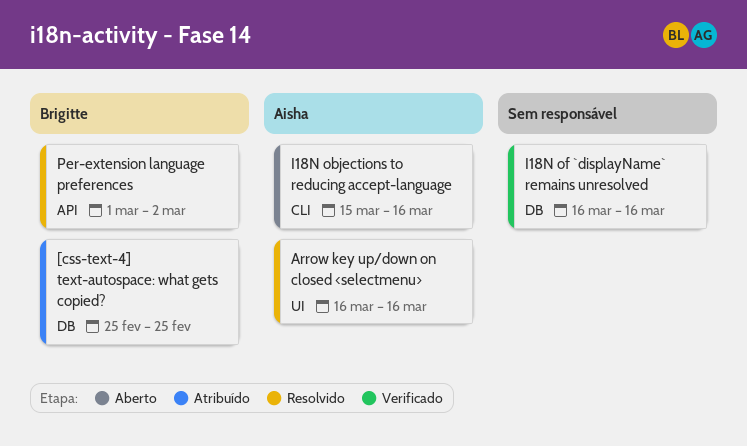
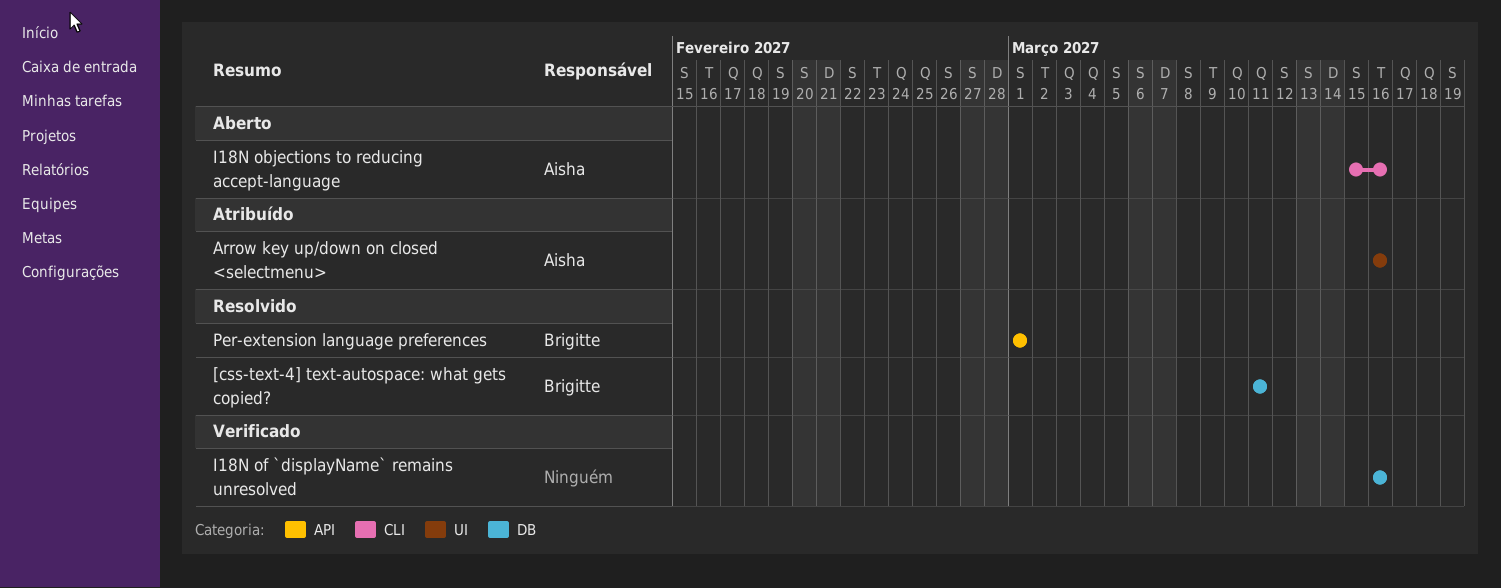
[css-text-4] text-autospace: what gets copied?, status: Atribuído -> Resolvido
[css-text-4] text-autospace: what gets copied?, start: Feb 25 -> Mar 11
[css-text-4] text-autospace: what gets copied?, due: Feb 25 -> Mar 11
Arrow key up/down on closed <selectmenu>, status: Resolvido -> Atribuído
Per-extension language preferences, due: Mar 2 -> Mar 1

